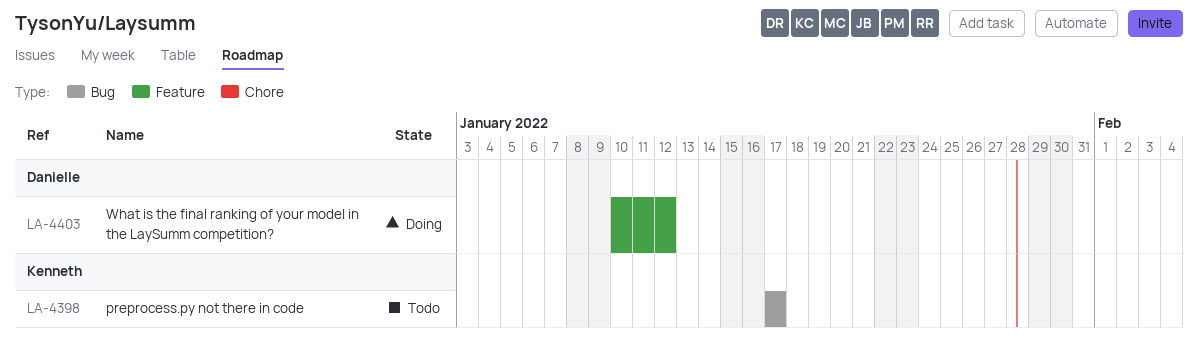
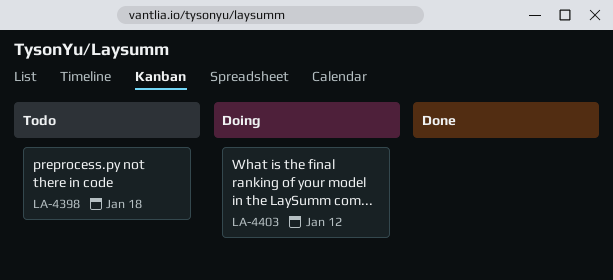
LA-4398, due: Jan 17 -> Jan 18

